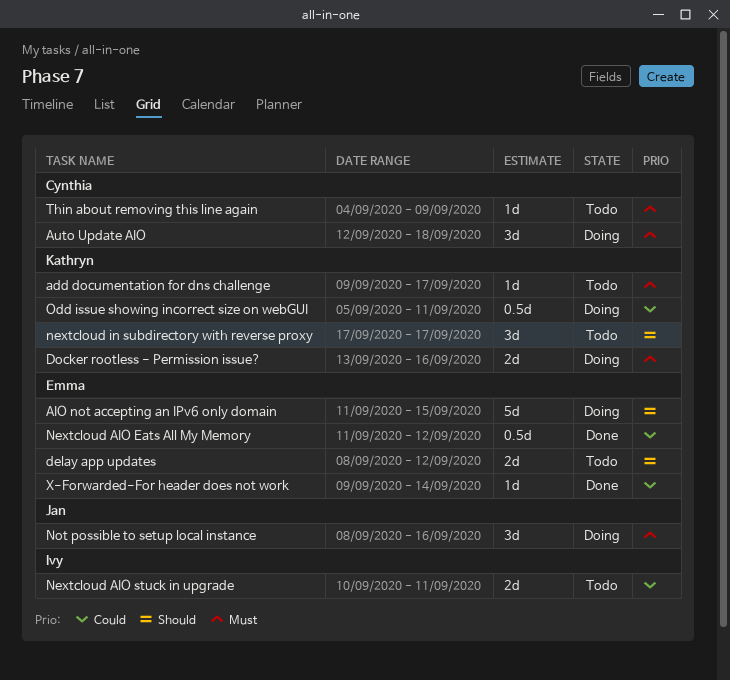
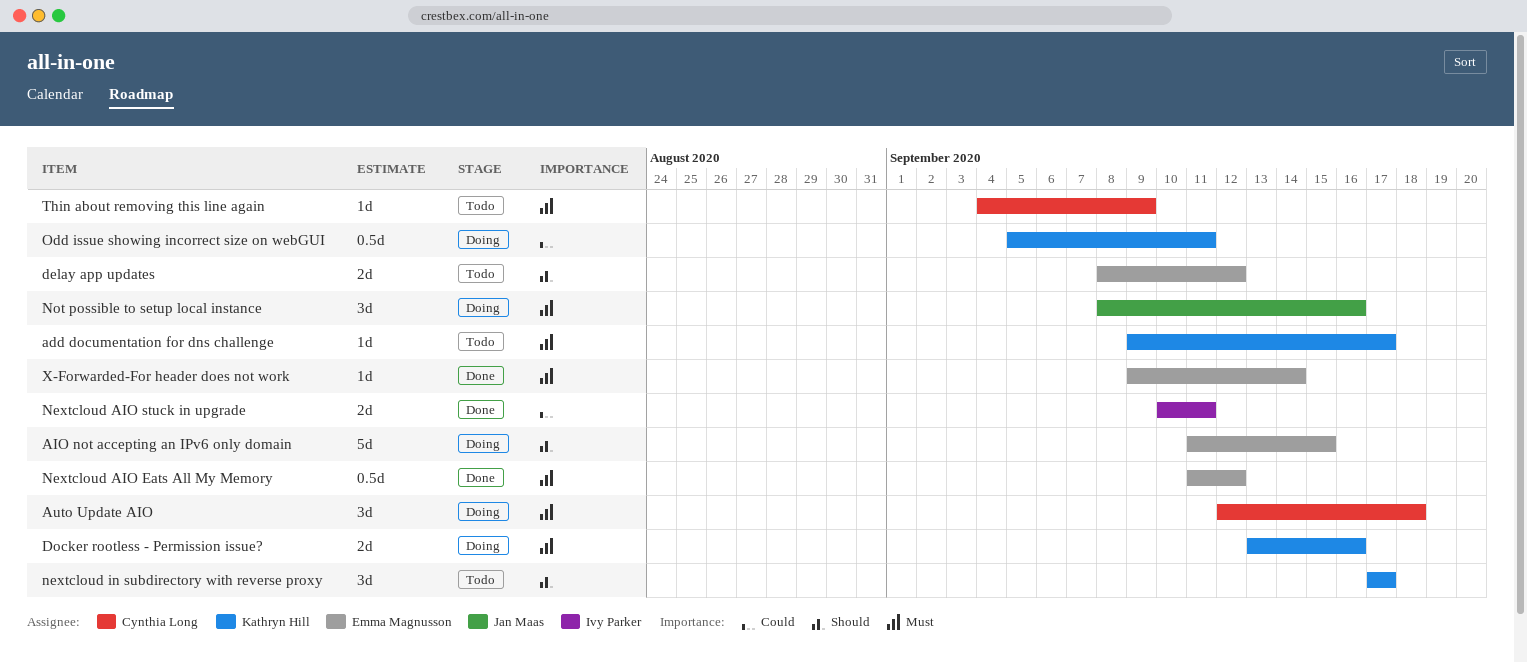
Nextcloud AIO Eats All My Memory, priority: Could -> Must
Nextcloud AIO stuck in upgrade, status: Todo -> Done
X-Forwarded-For header does not work, priority: Could -> Must

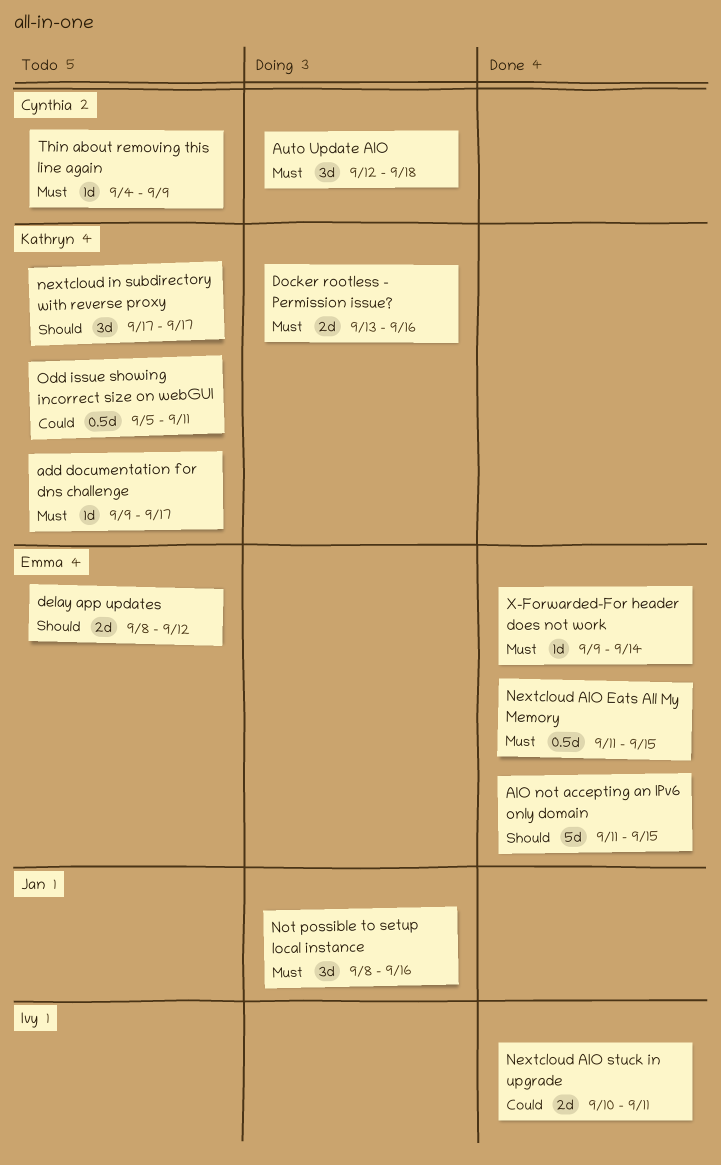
AIO not accepting an IPv6 only domain, status: Doing -> Done
Nextcloud AIO Eats All My Memory, due: Sep 12 -> Sep 15
Odd issue showing incorrect size on webGUI, status: Doing -> Todo

